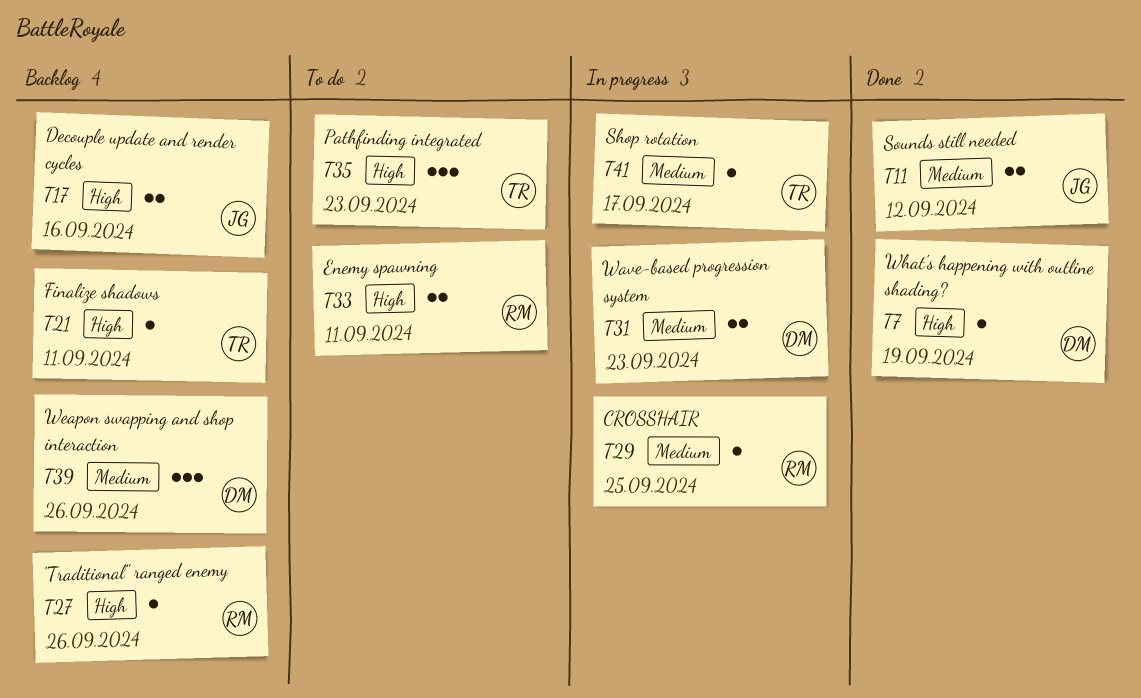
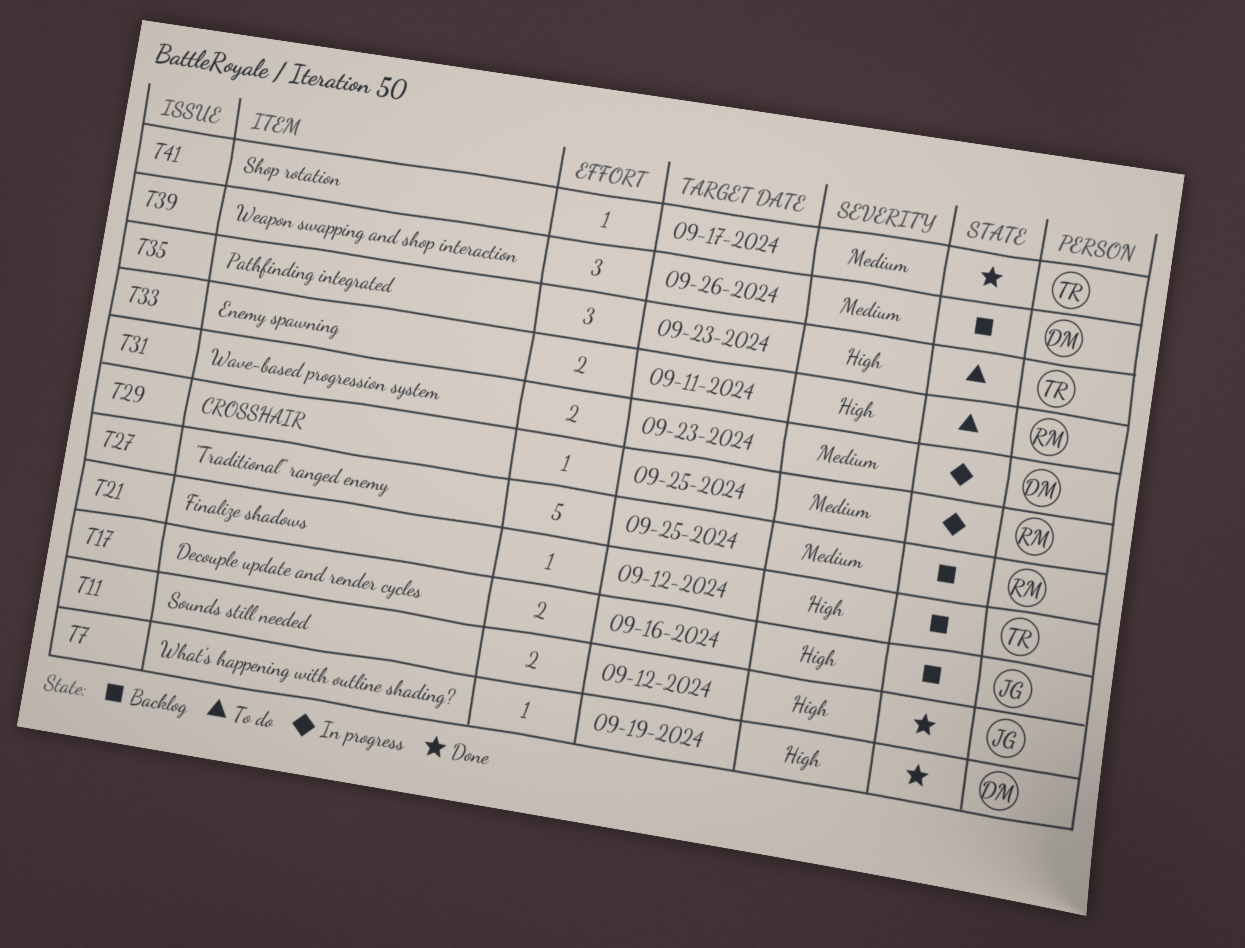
T11, priority: Medium -> High
T21, due: Sep 11 -> Sep 12
T27, priority: High -> Medium
T27, estimate: 1 -> 5
T27, due: Sep 26 -> Sep 25
T41, status: In progress -> Done

